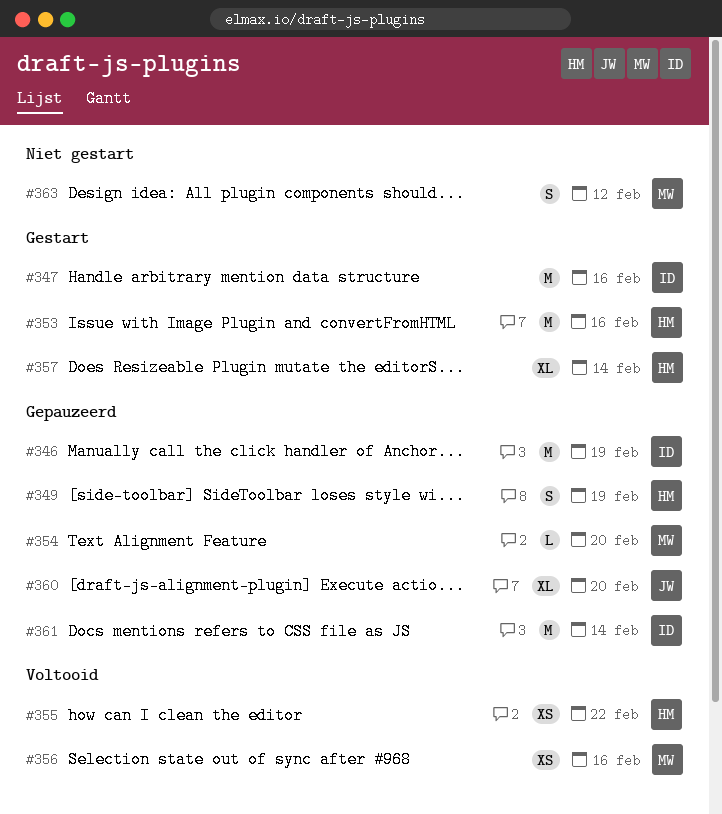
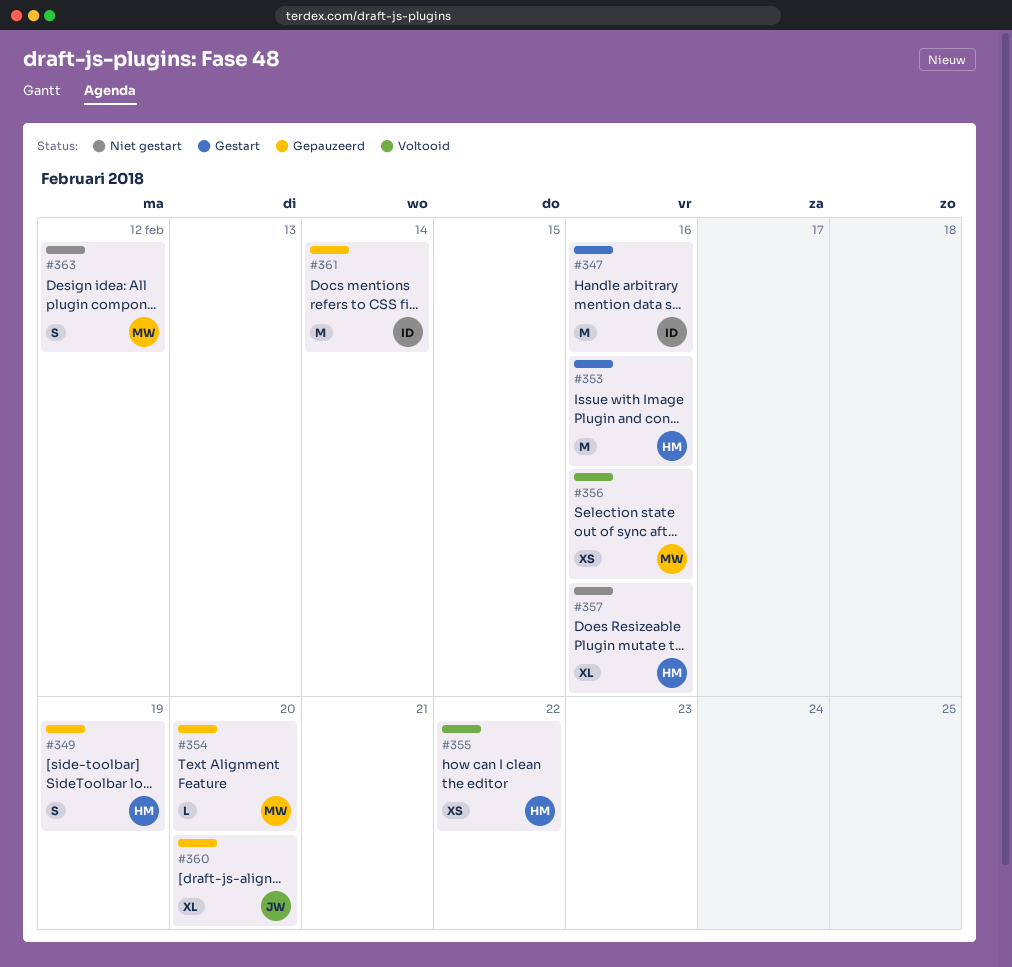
#346: present -> none
#357, status: Gestart -> Niet gestart
#357, due: Feb 14 -> Feb 16

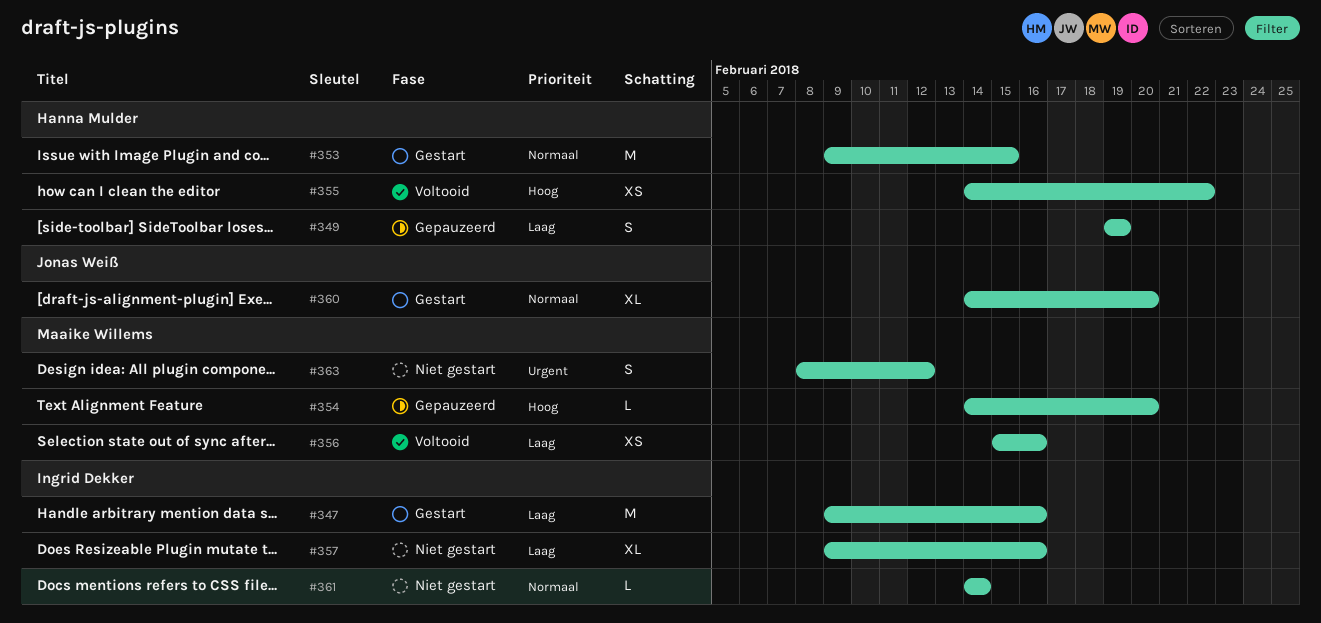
#353, due: Feb 16 -> Feb 15
#357, owner: Hanna Mulder -> Ingrid Dekker
#360, status: Gepauzeerd -> Gestart
#361, status: Gepauzeerd -> Niet gestart
#361, estimate: M -> L

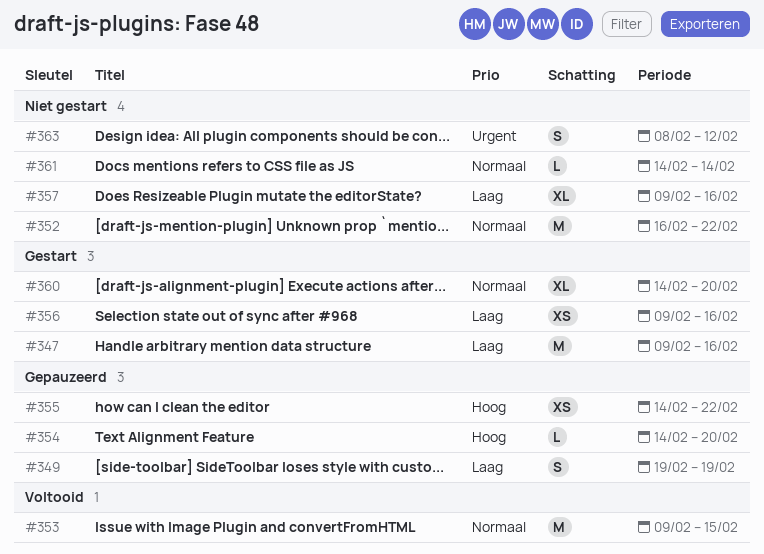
#352: none -> present
#353, status: Gestart -> Voltooid
#355, status: Voltooid -> Gepauzeerd
#356, status: Voltooid -> Gestart
#356, start: Feb 15 -> Feb 9

